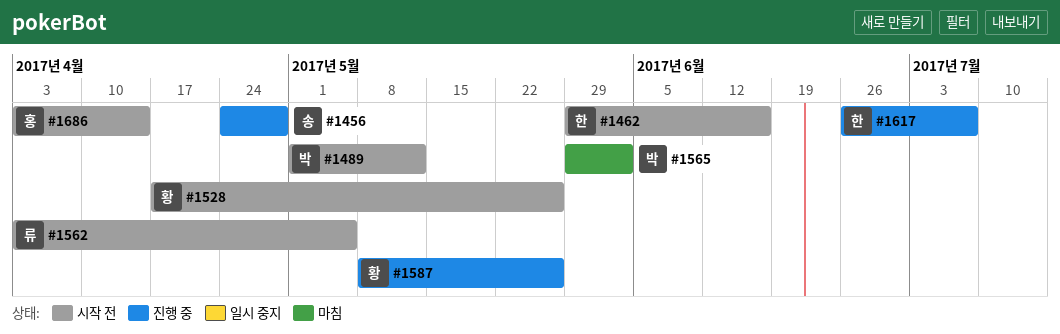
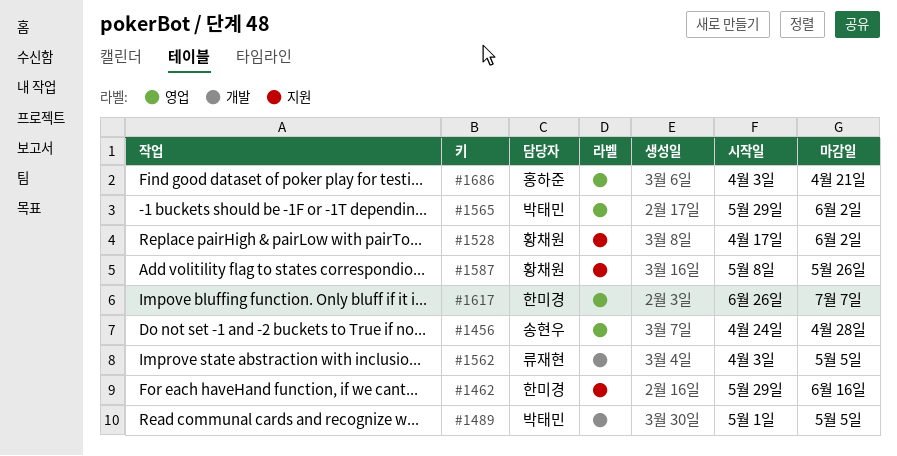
#1489, due: May 12 -> May 5
#1528, due: May 26 -> Jun 2
#1686, due: Apr 14 -> Apr 21

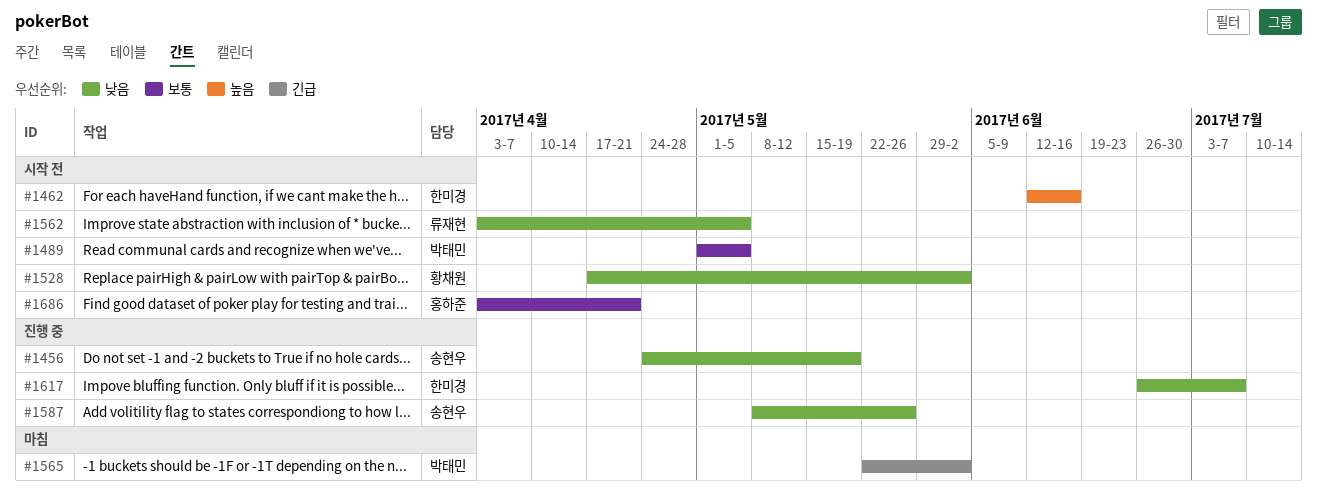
#1456, due: Apr 28 -> May 19
#1462, start: May 29 -> Jun 12
#1565, start: May 29 -> May 22
#1587, owner: 황채원 -> 송현우

